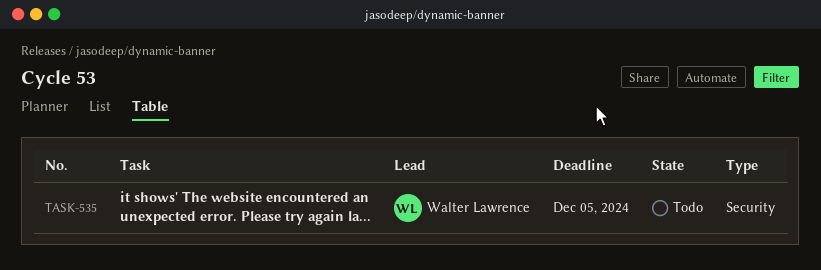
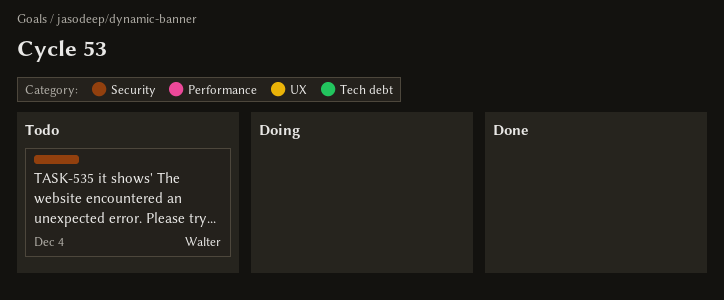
TASK-535, due: Dec 5 -> Dec 4

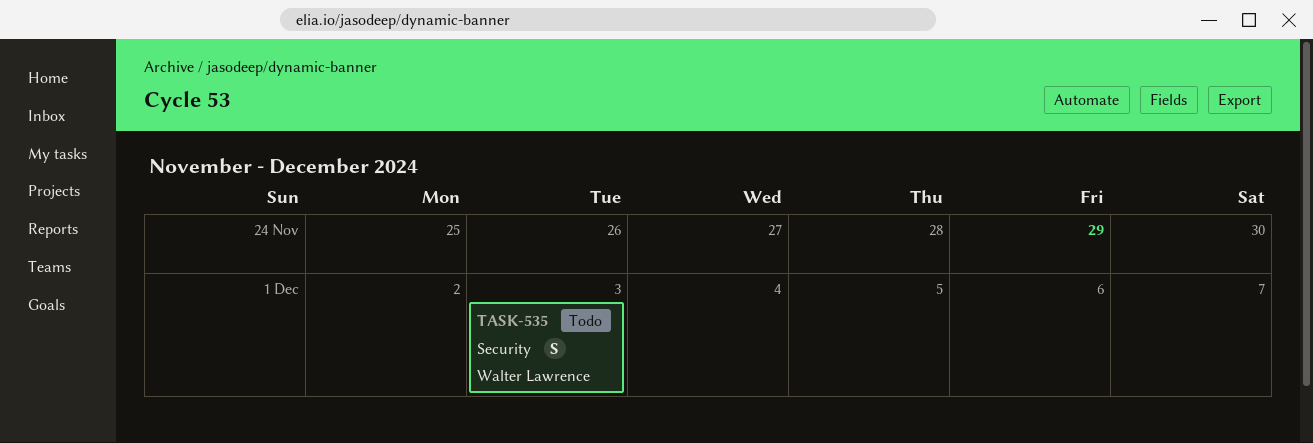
TASK-535, due: Dec 4 -> Dec 3

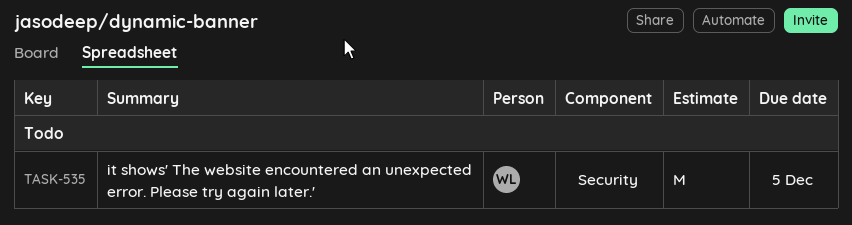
TASK-535, estimate: S -> M
TASK-535, due: Dec 3 -> Dec 5

